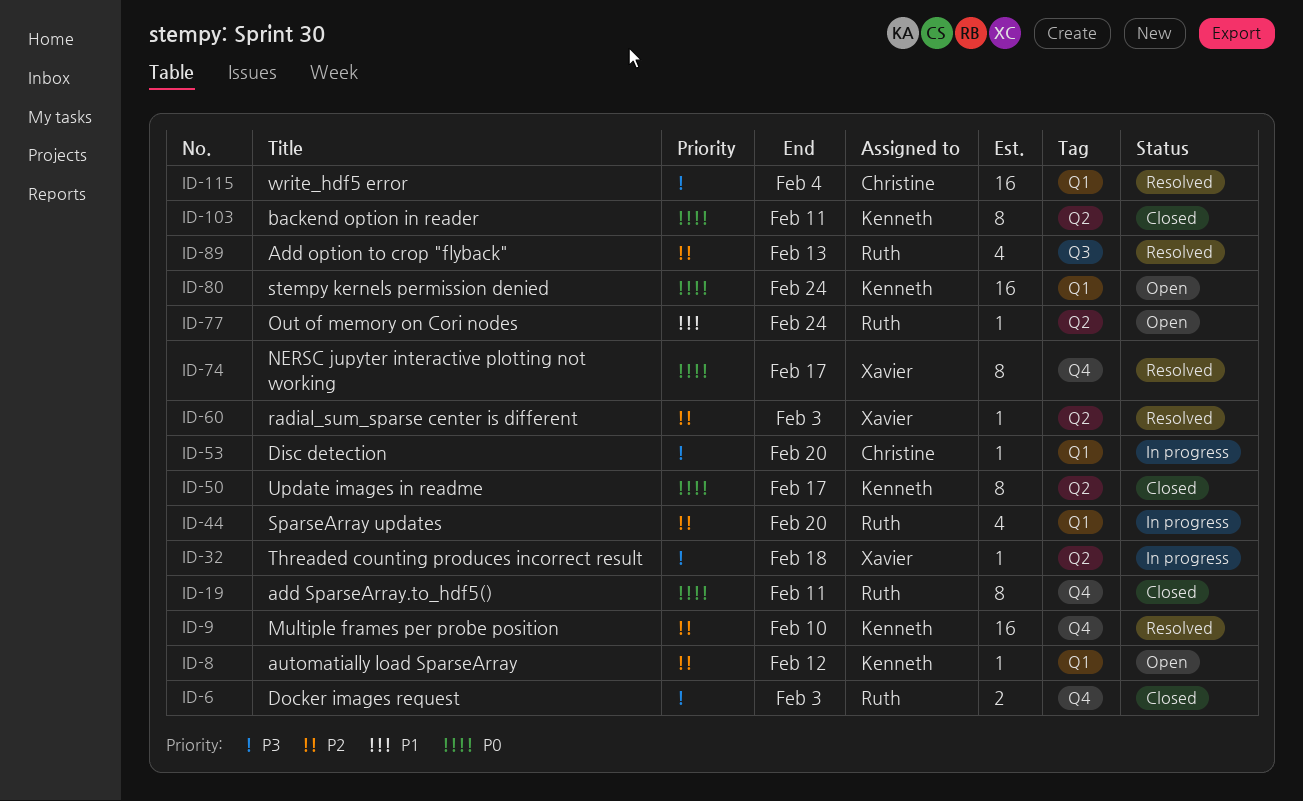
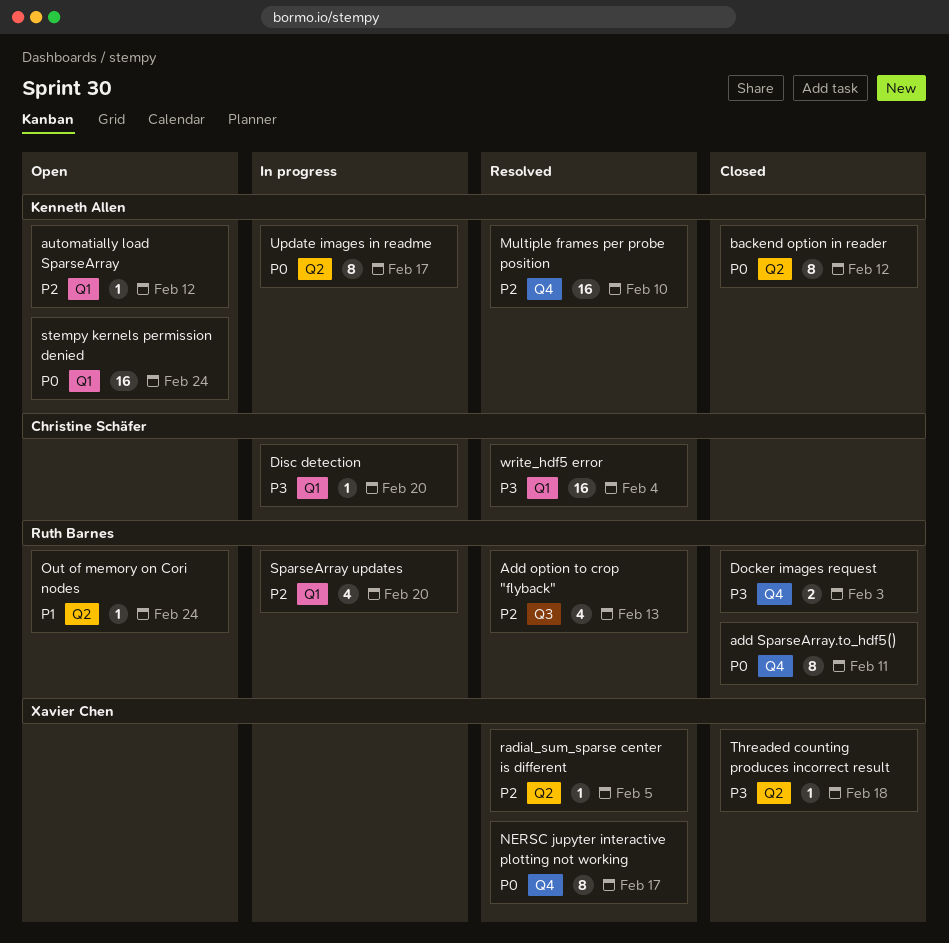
backend option in reader, due: Feb 11 -> Feb 12
radial_sum_sparse center is different, due: Feb 3 -> Feb 5
Threaded counting produces incorrect result, status: In progress -> Closed
Update images in readme, status: Closed -> In progress

